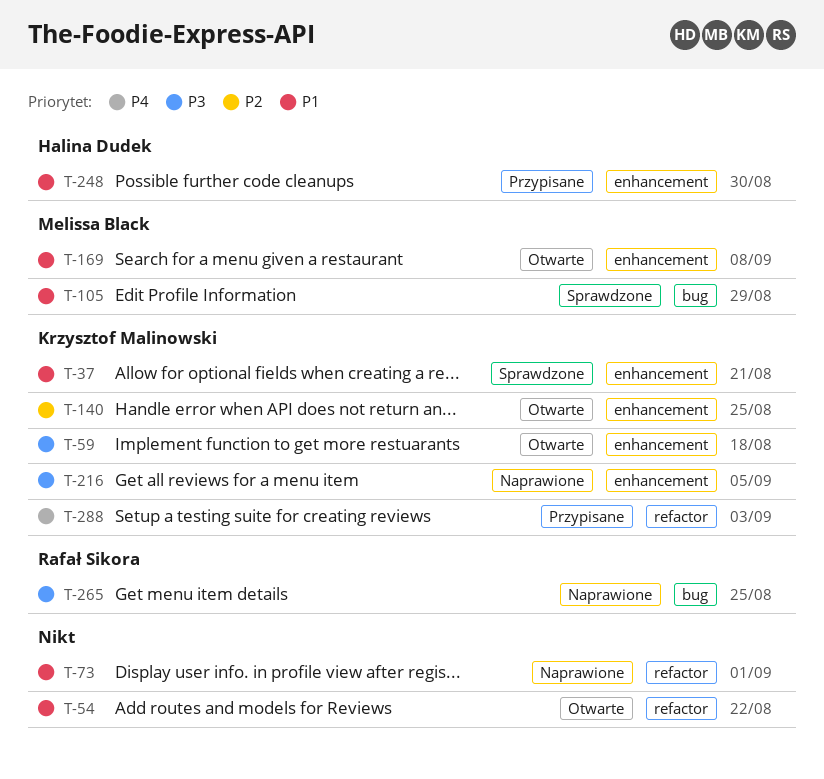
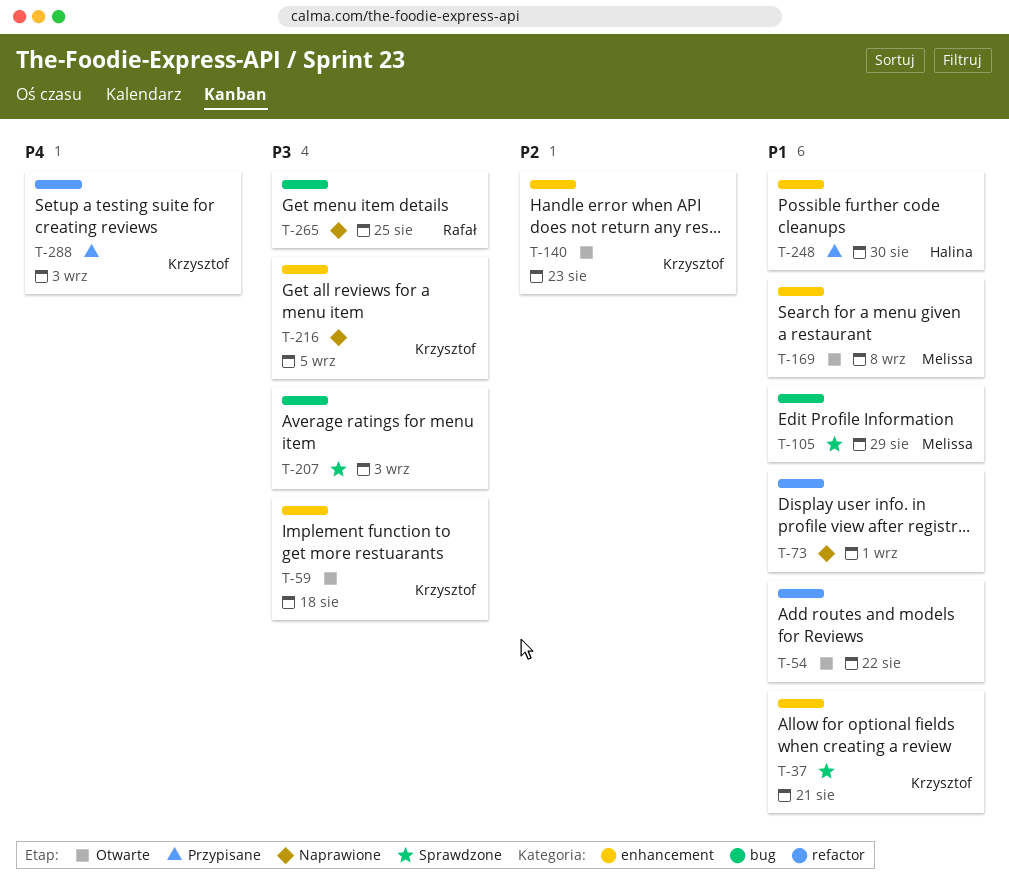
T-140, due: Aug 25 -> Aug 23
T-207: none -> present

